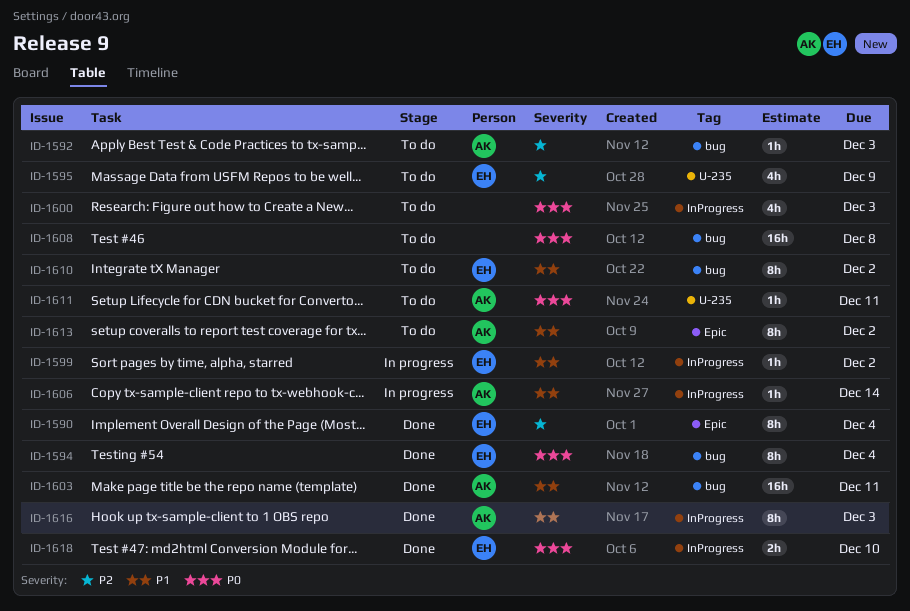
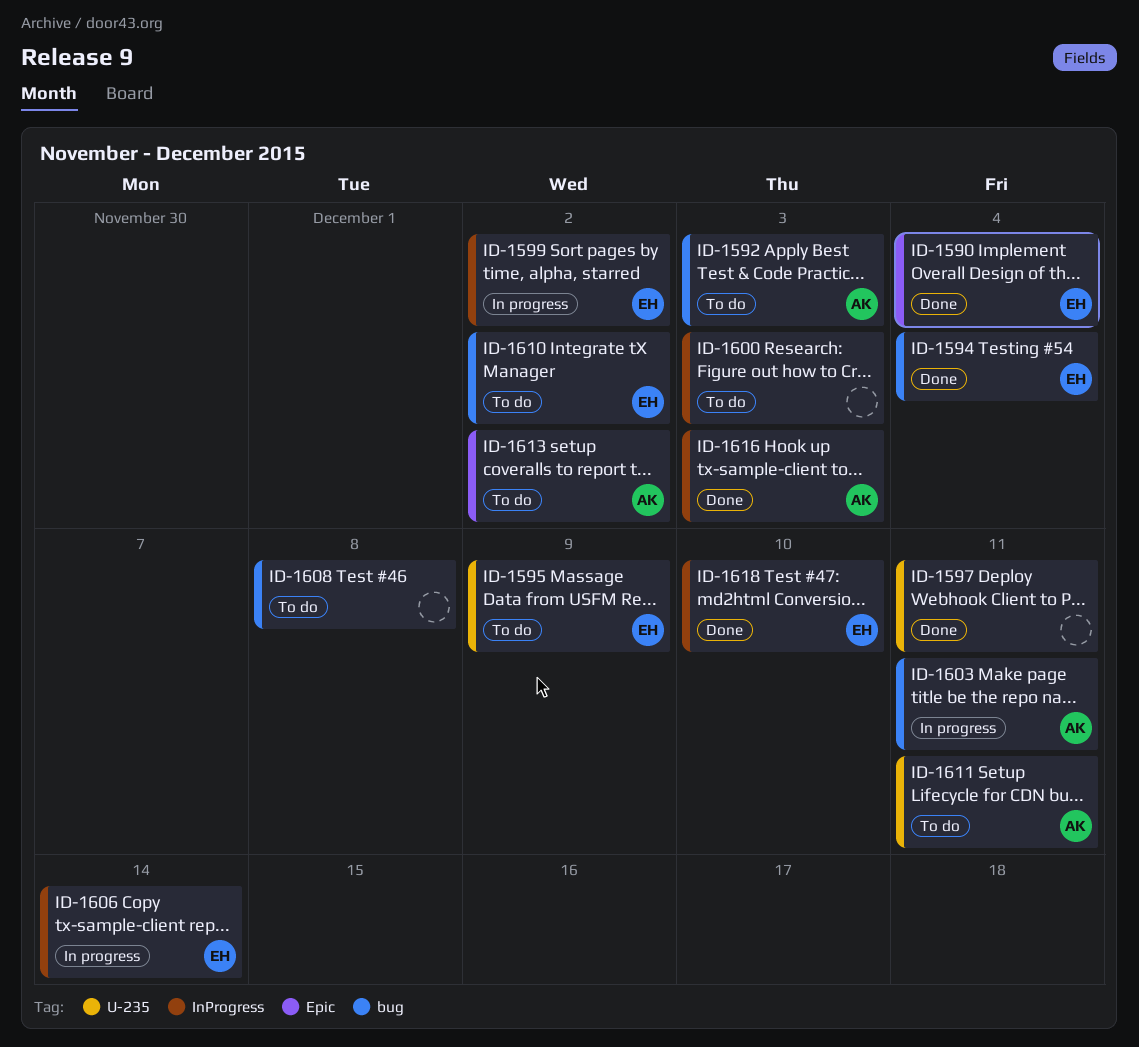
ID-1597: none -> present
ID-1603, status: Done -> In progress
ID-1606, owner: AK -> EH

